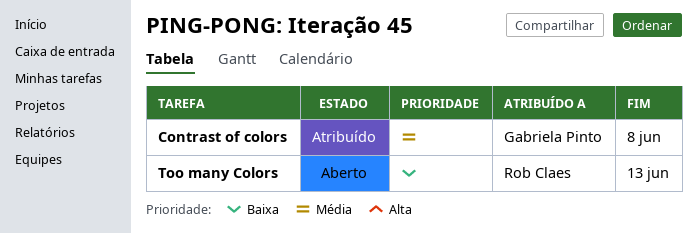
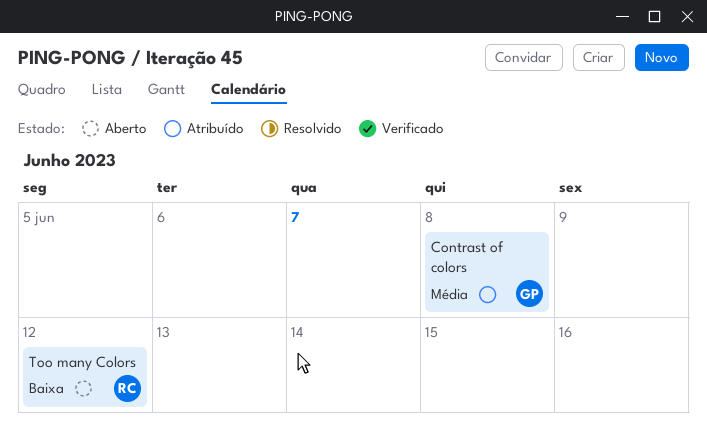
Too many Colors, due: Jun 13 -> Jun 12

